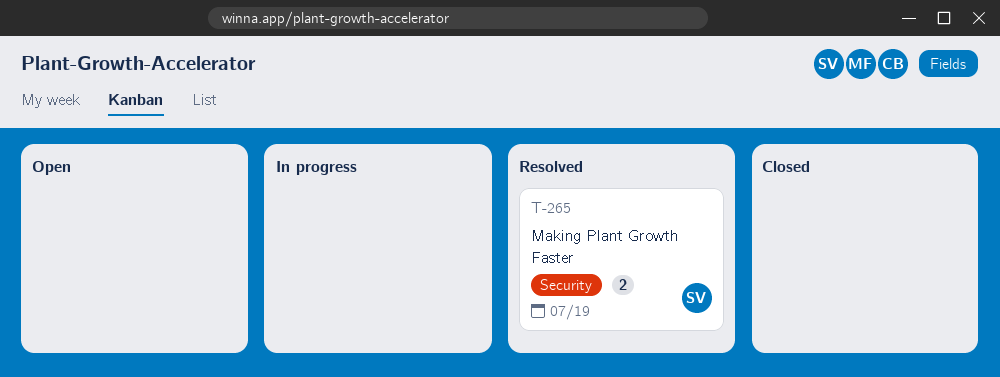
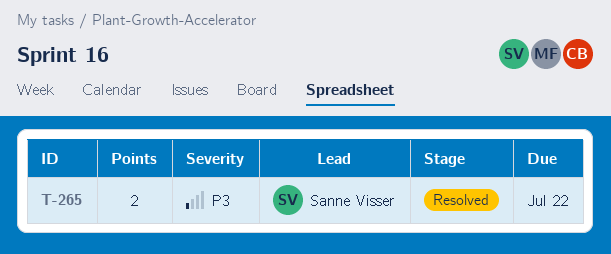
T-265, due: Jul 19 -> Jul 22

